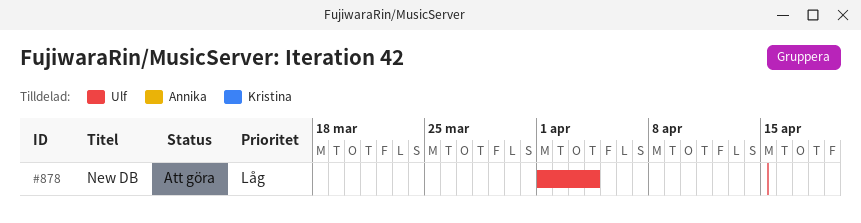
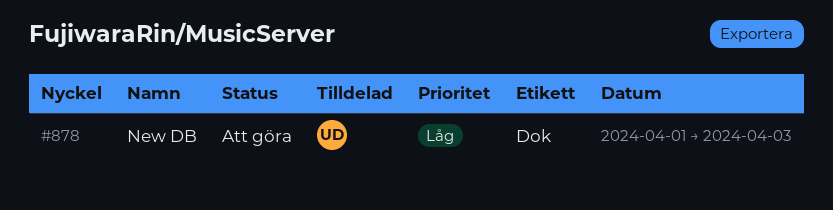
#878, due: Apr 4 -> Apr 3

